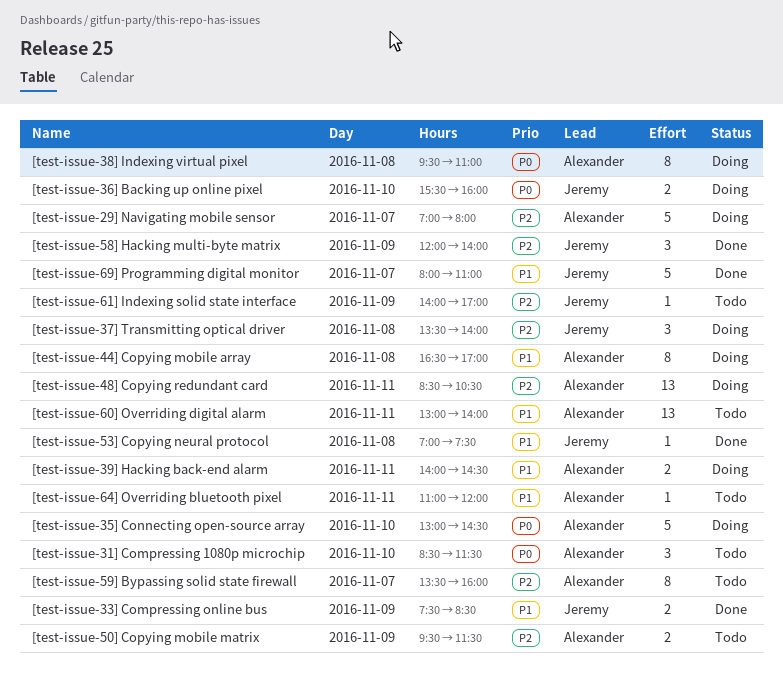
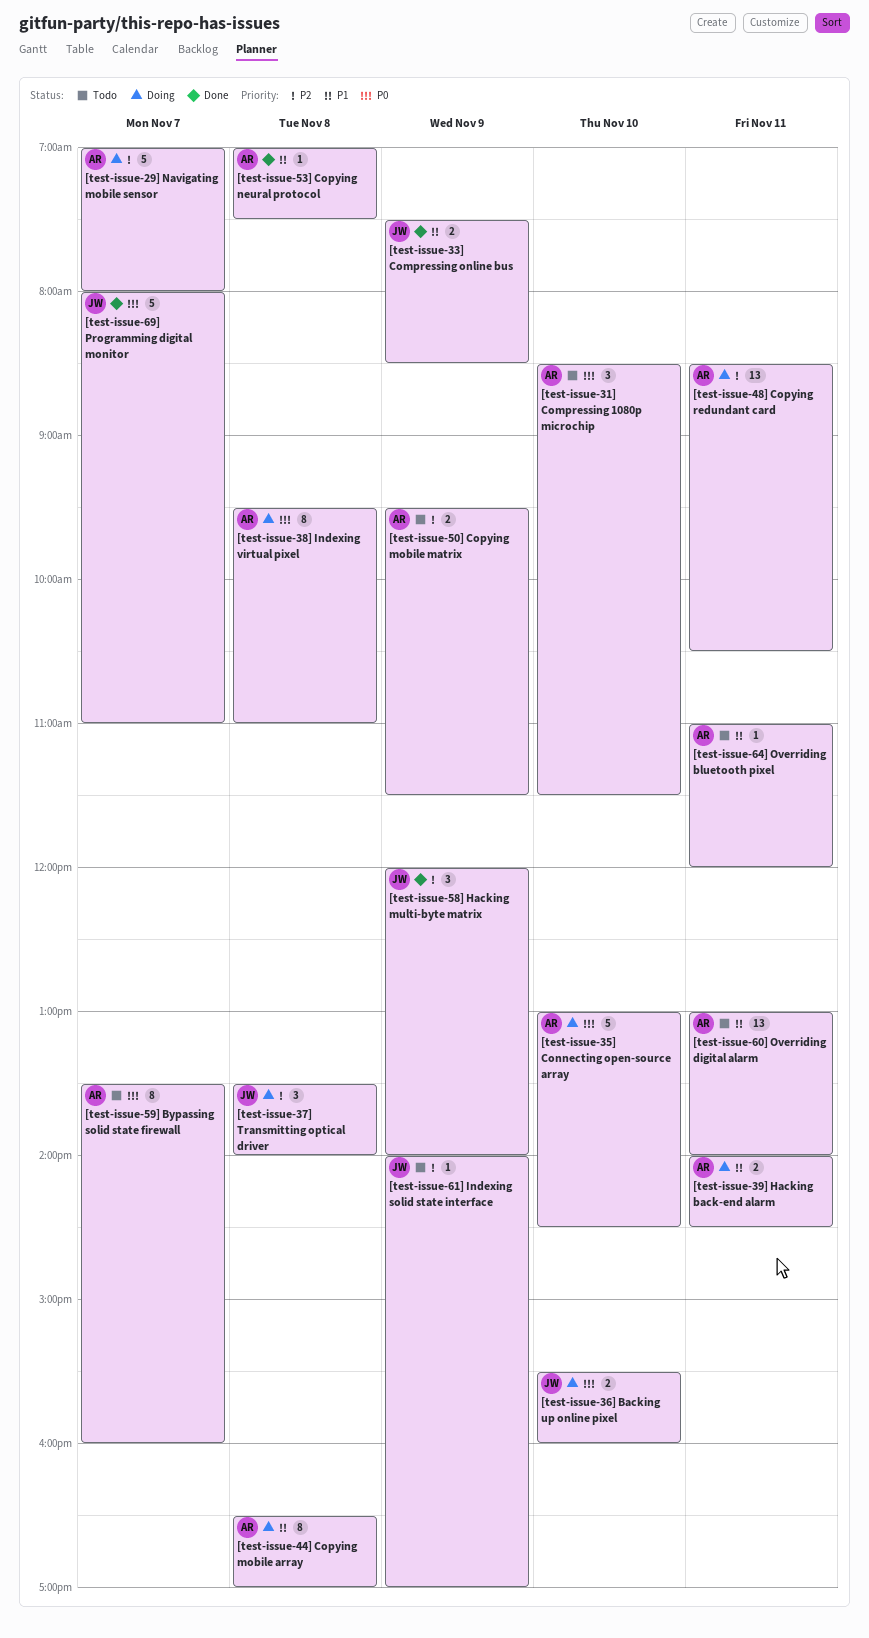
[test-issue-53] Copying neural protocol, owner: Jeremy -> Alexander
[test-issue-59] Bypassing solid state firewall, priority: P2 -> P0
[test-issue-69] Programming digital monitor, priority: P1 -> P0

